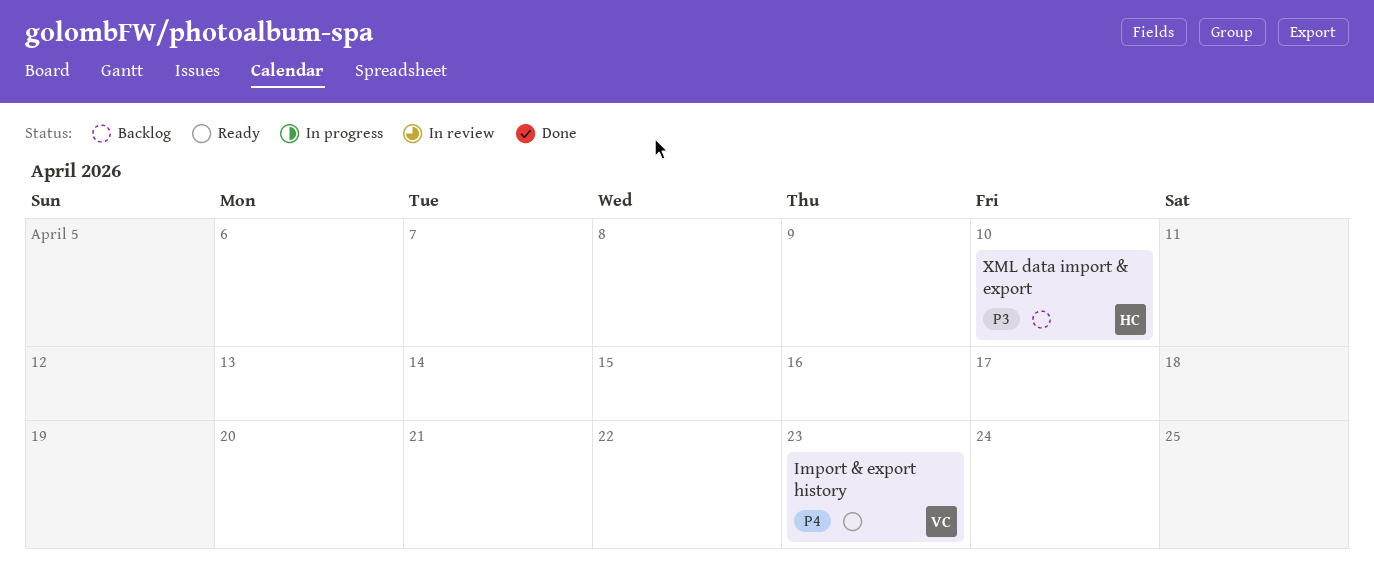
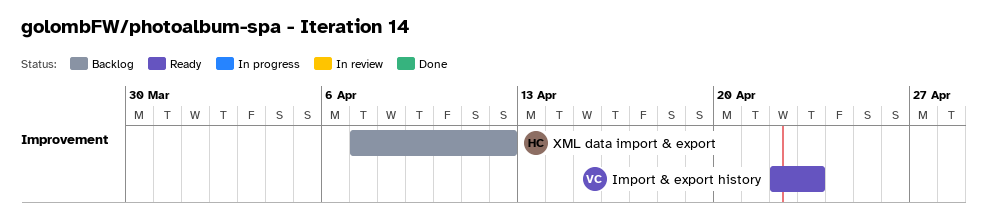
XML data import & export, due: Apr 10 -> Apr 12

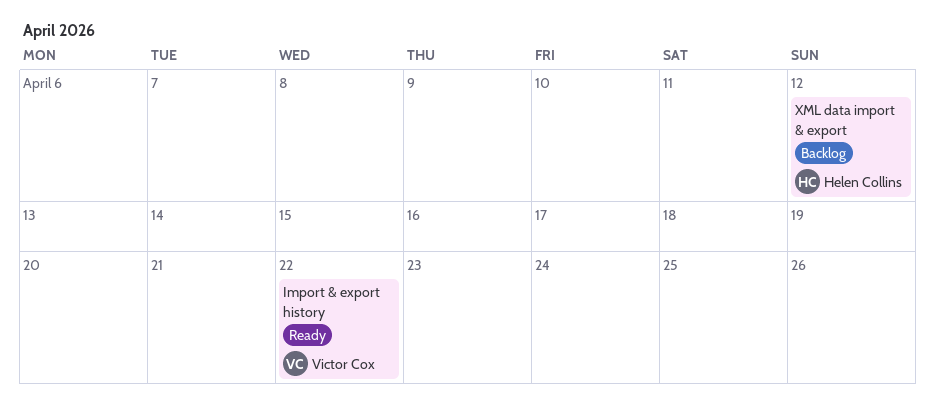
Import & export history, due: Apr 23 -> Apr 22

